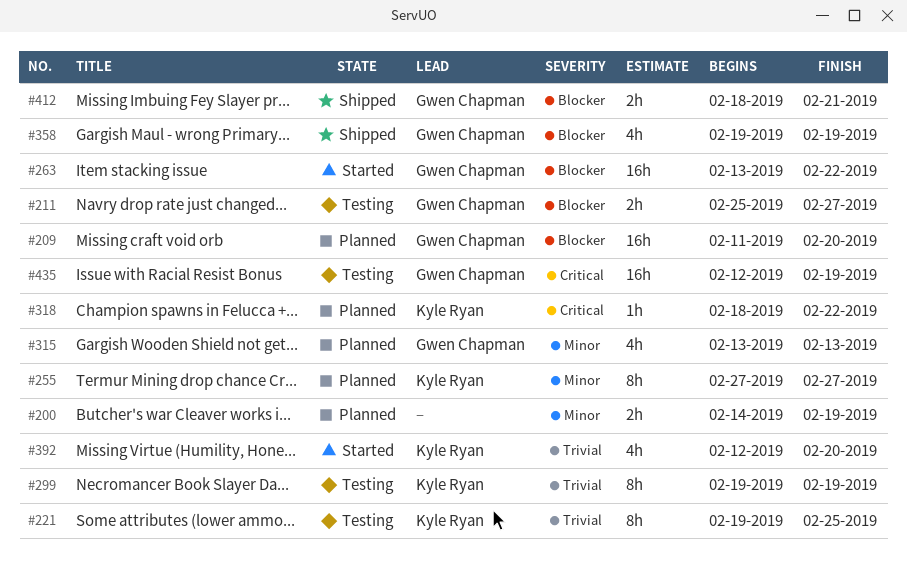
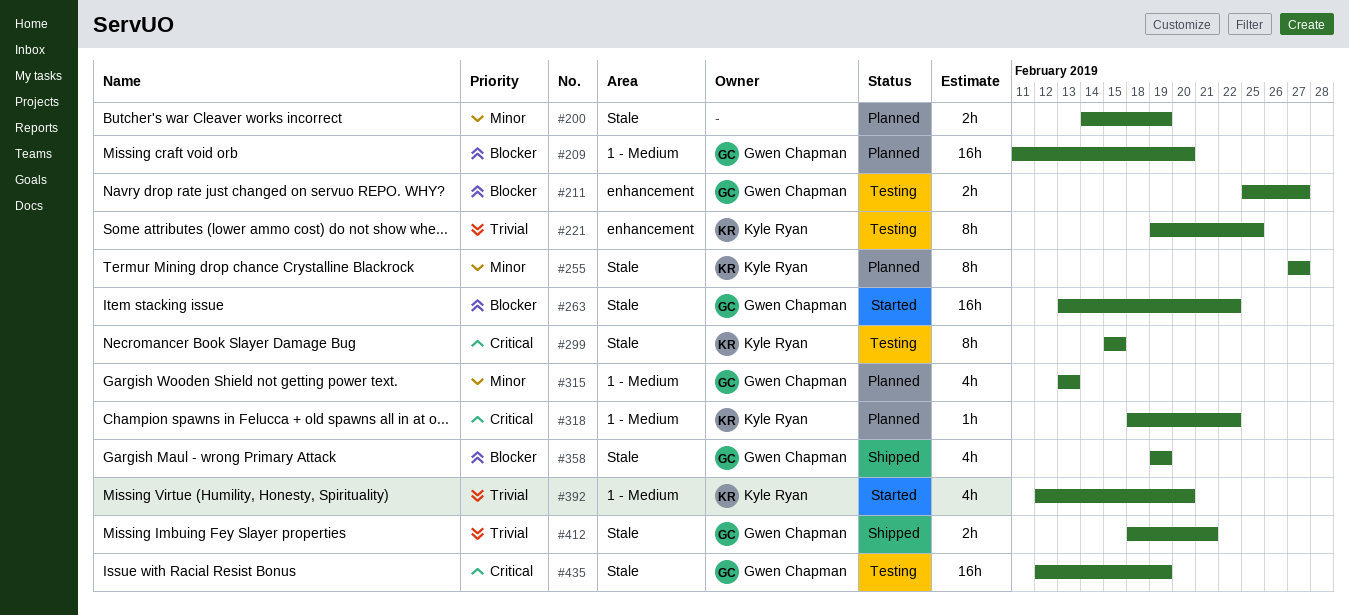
#299, priority: Trivial -> Critical
#299, start: Feb 19 -> Feb 15
#299, due: Feb 19 -> Feb 15
#412, priority: Blocker -> Trivial

